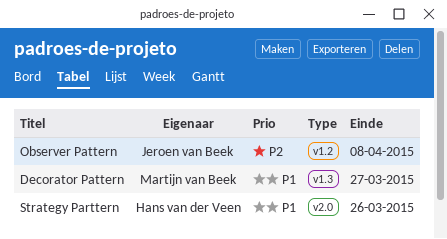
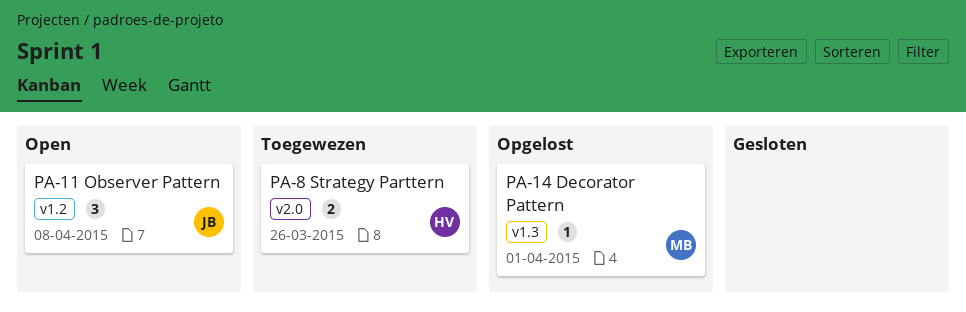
Decorator Pattern, due: Mar 27 -> Apr 1

